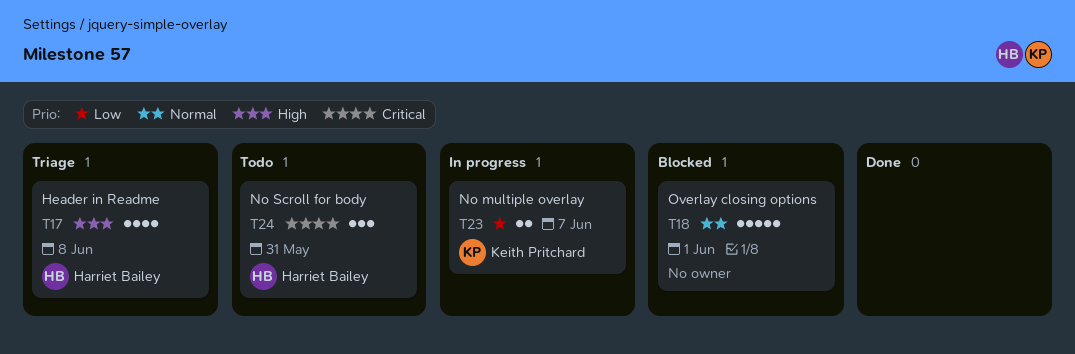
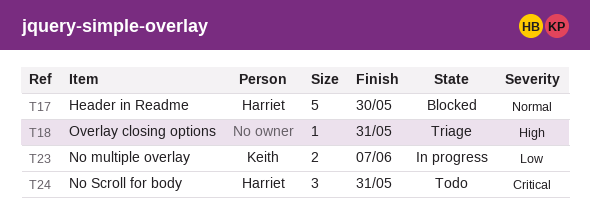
T17, status: Triage -> Blocked
T17, priority: High -> Normal
T17, estimate: 4 -> 5
T17, due: Jun 8 -> May 30
T18, status: Blocked -> Triage
T18, priority: Normal -> High
T18, estimate: 5 -> 1
T18, due: Jun 1 -> May 31

